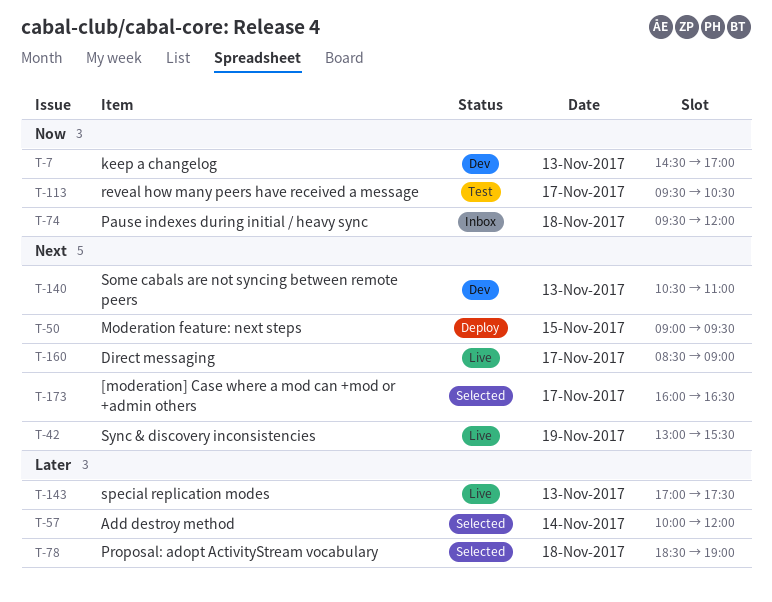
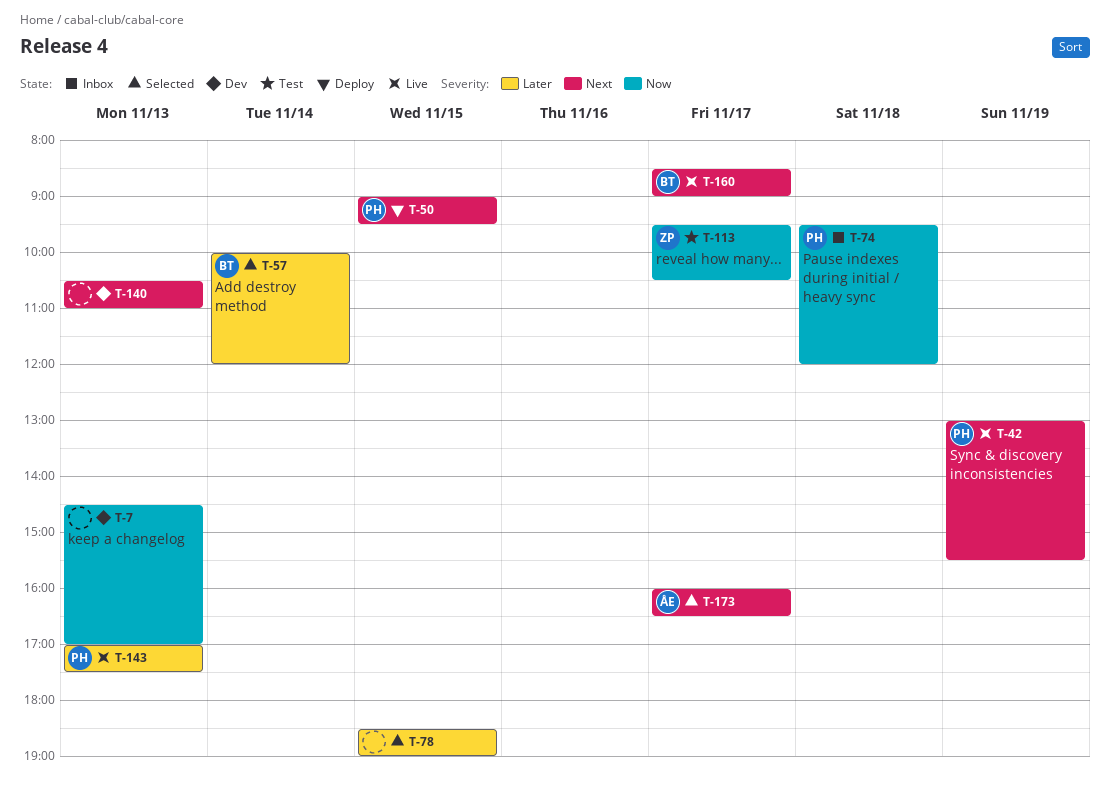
T-78, day: Nov 18 -> Nov 15

